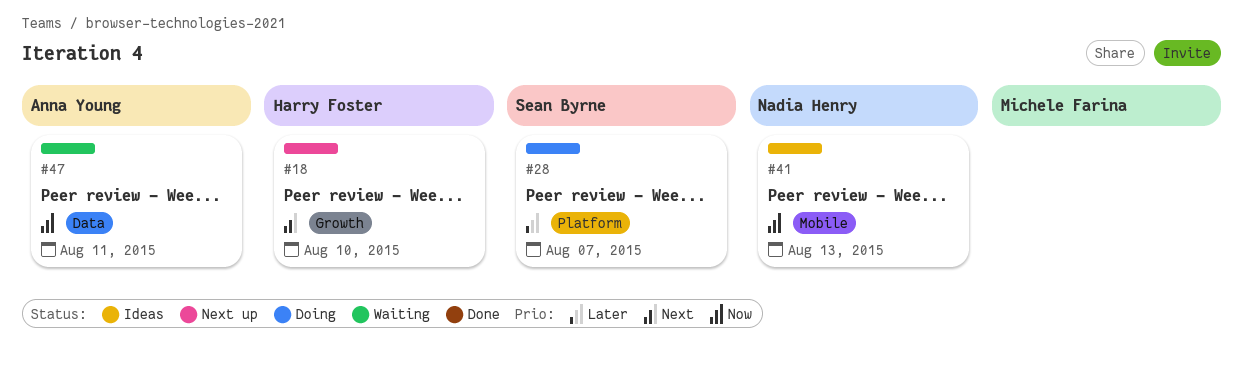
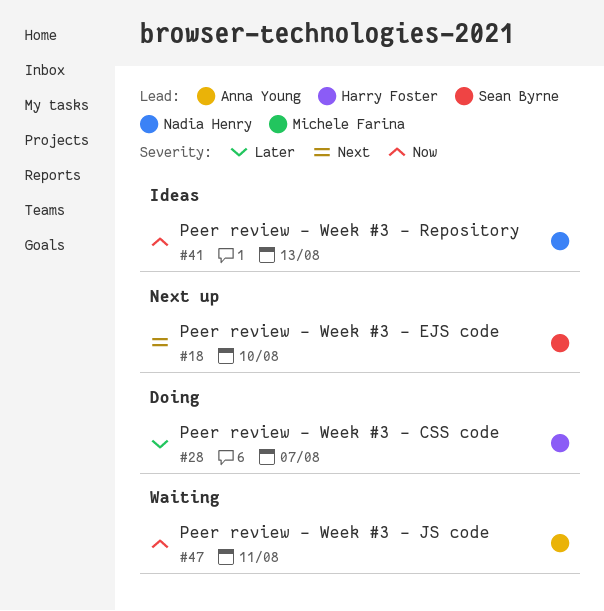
#18, owner: Harry Foster -> Sean Byrne
#28, owner: Sean Byrne -> Harry Foster

